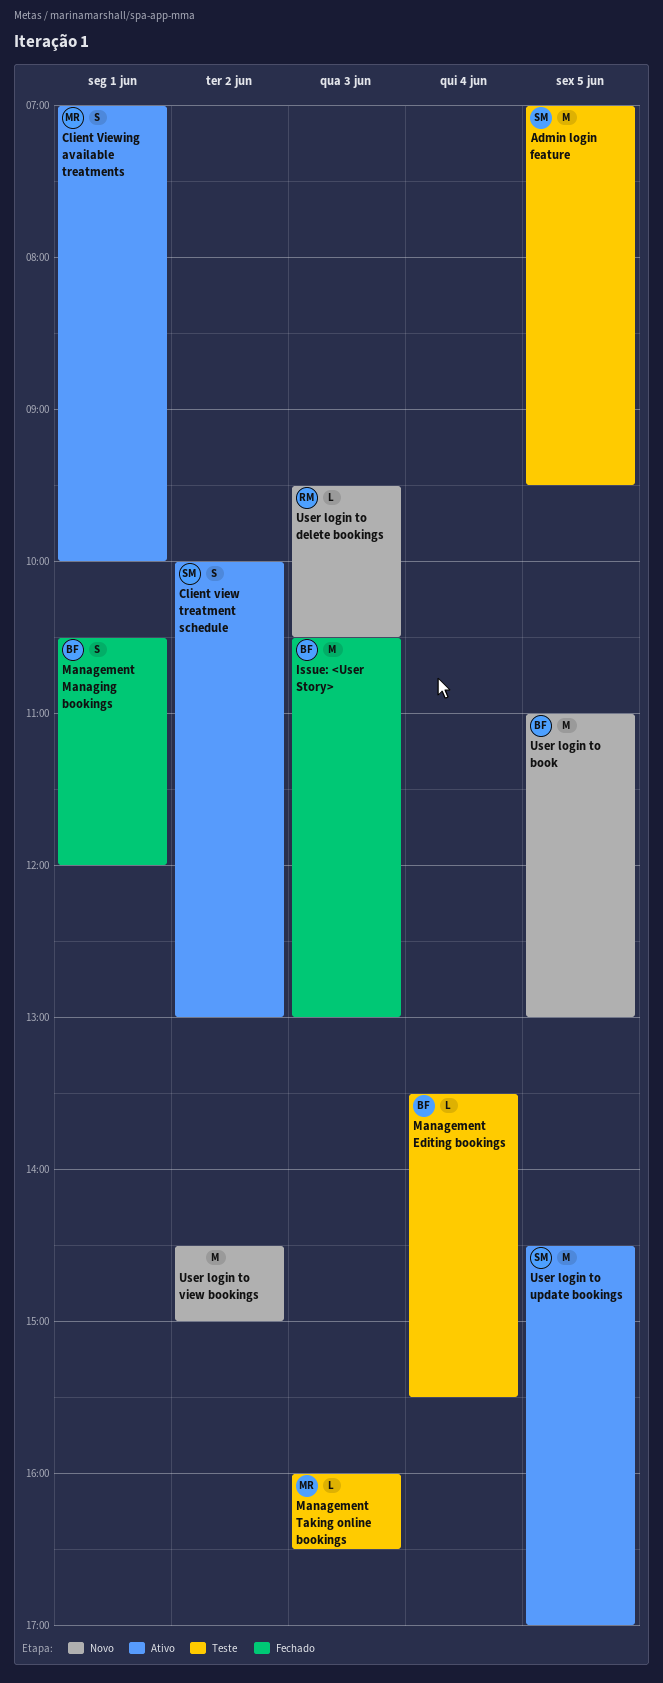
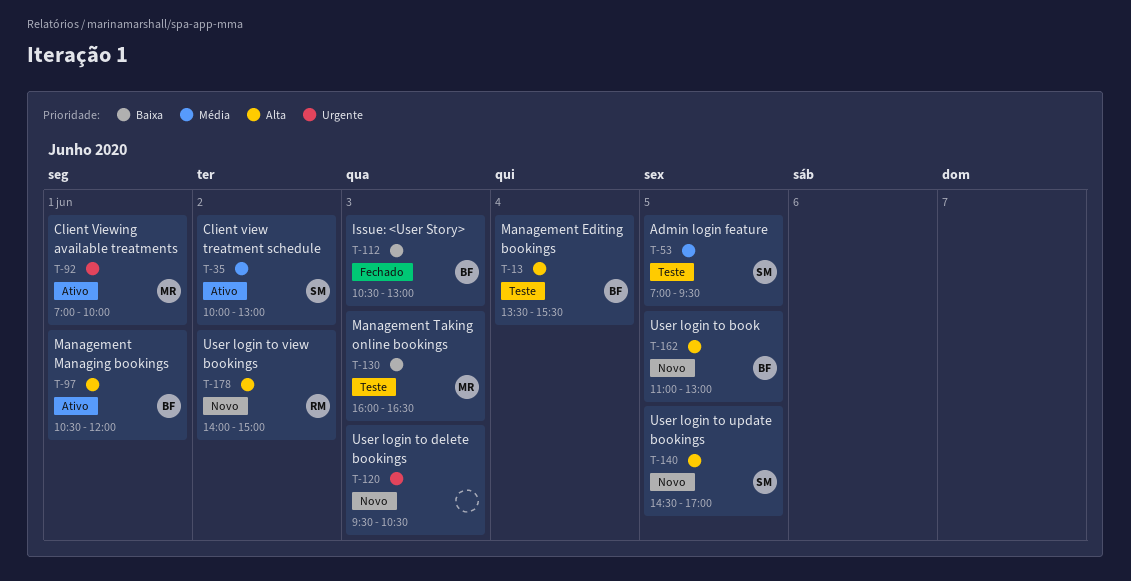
Management Managing bookings, status: Fechado -> Ativo
User login to delete bookings, owner: RM -> none
User login to update bookings, status: Ativo -> Novo
User login to view bookings, owner: none -> RM
User login to view bookings, begins: 14:30 -> 14:00

